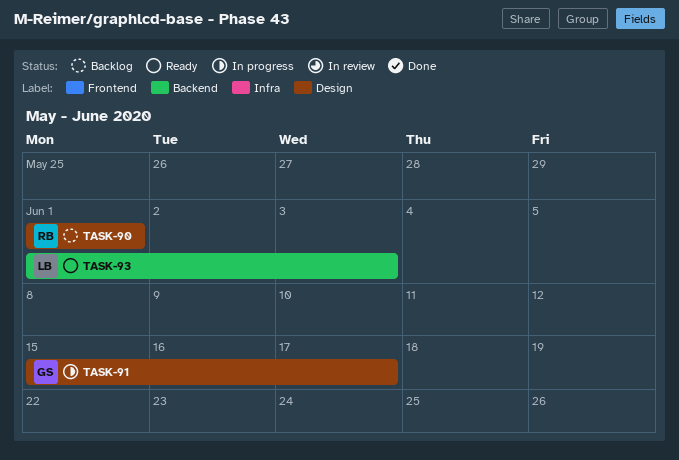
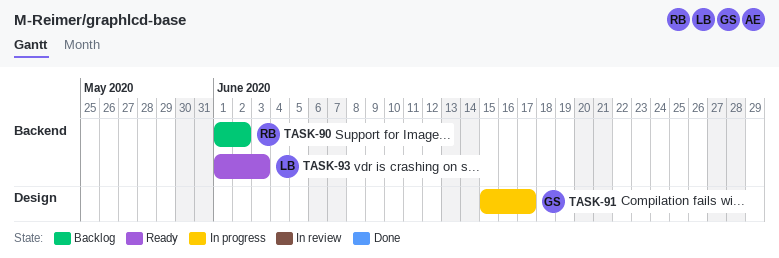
TASK-90, label: Design -> Backend
TASK-90, due: Jun 1 -> Jun 2

